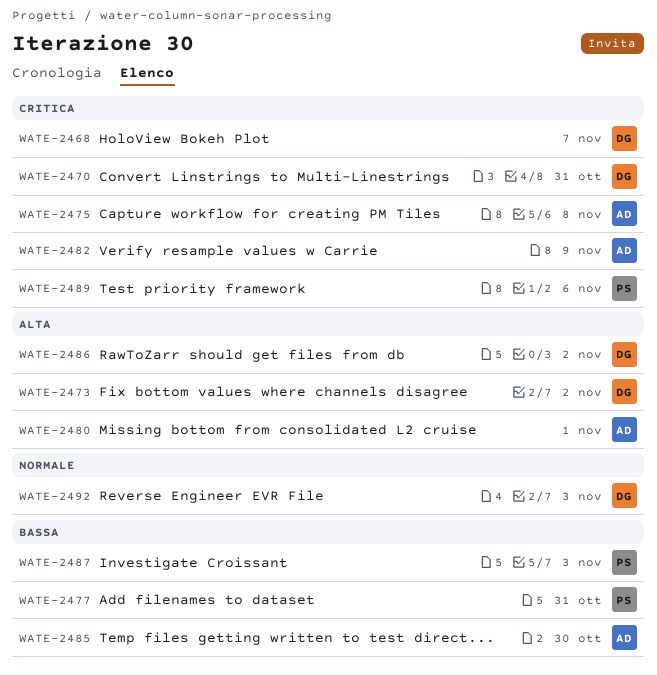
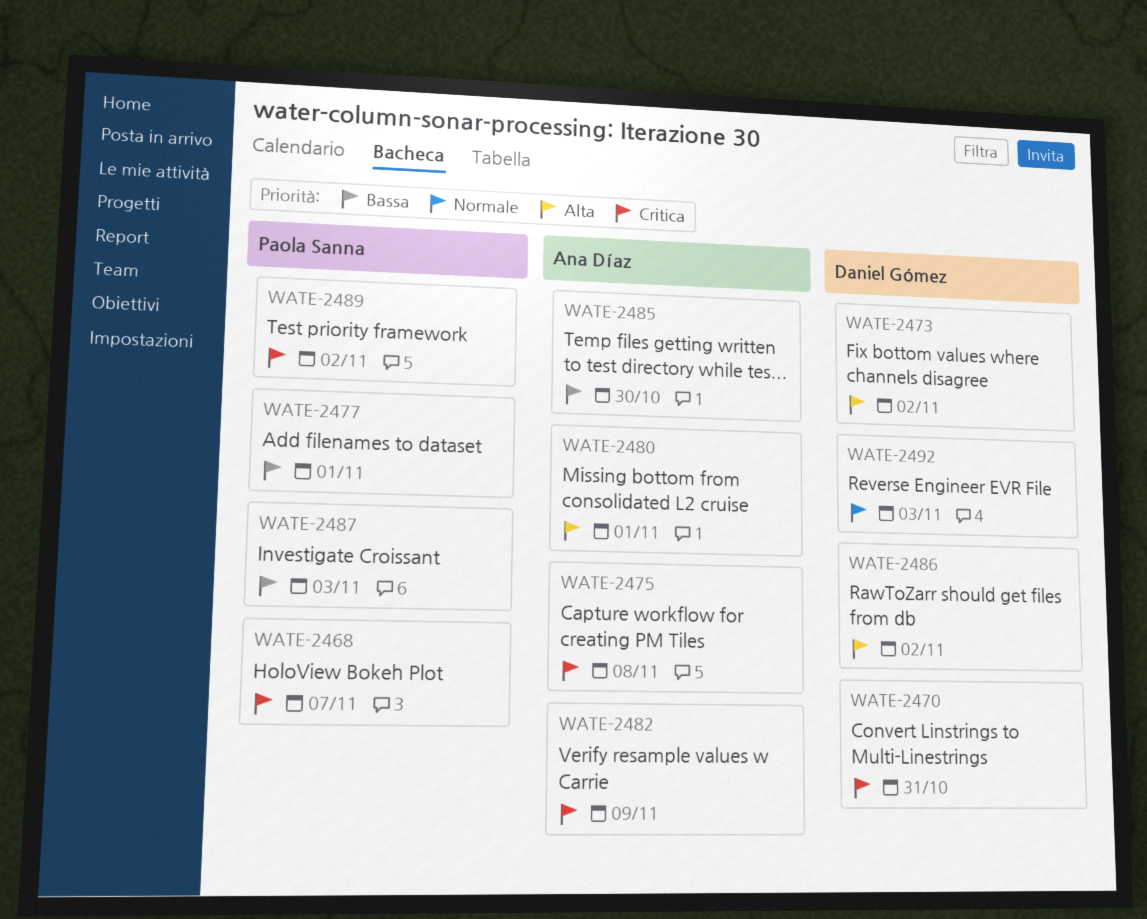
WATE-2468, owner: Daniel Gómez -> Paola Sanna
WATE-2477, due: Oct 31 -> Nov 1
WATE-2489, due: Nov 6 -> Nov 2

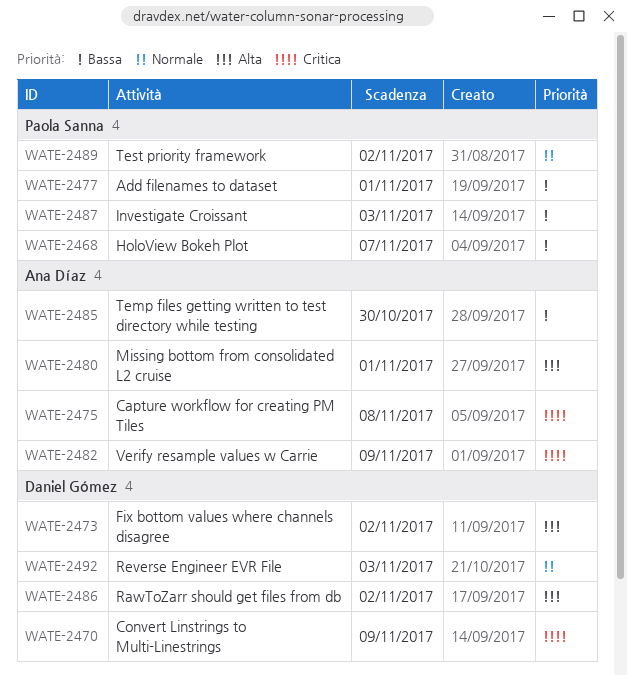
WATE-2468, priority: Critica -> Bassa
WATE-2470, due: Oct 31 -> Nov 9
WATE-2489, priority: Critica -> Normale

